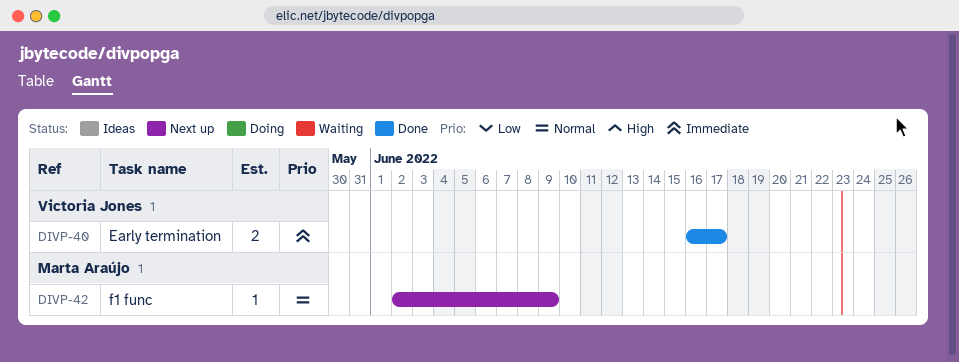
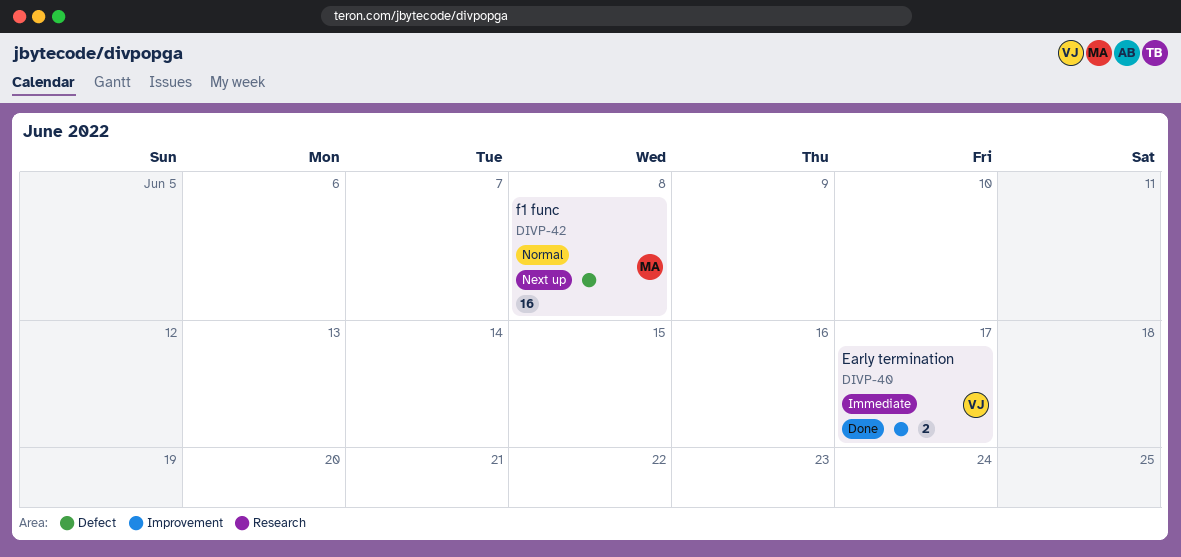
DIVP-42, estimate: 1 -> 16
DIVP-42, due: Jun 9 -> Jun 8

